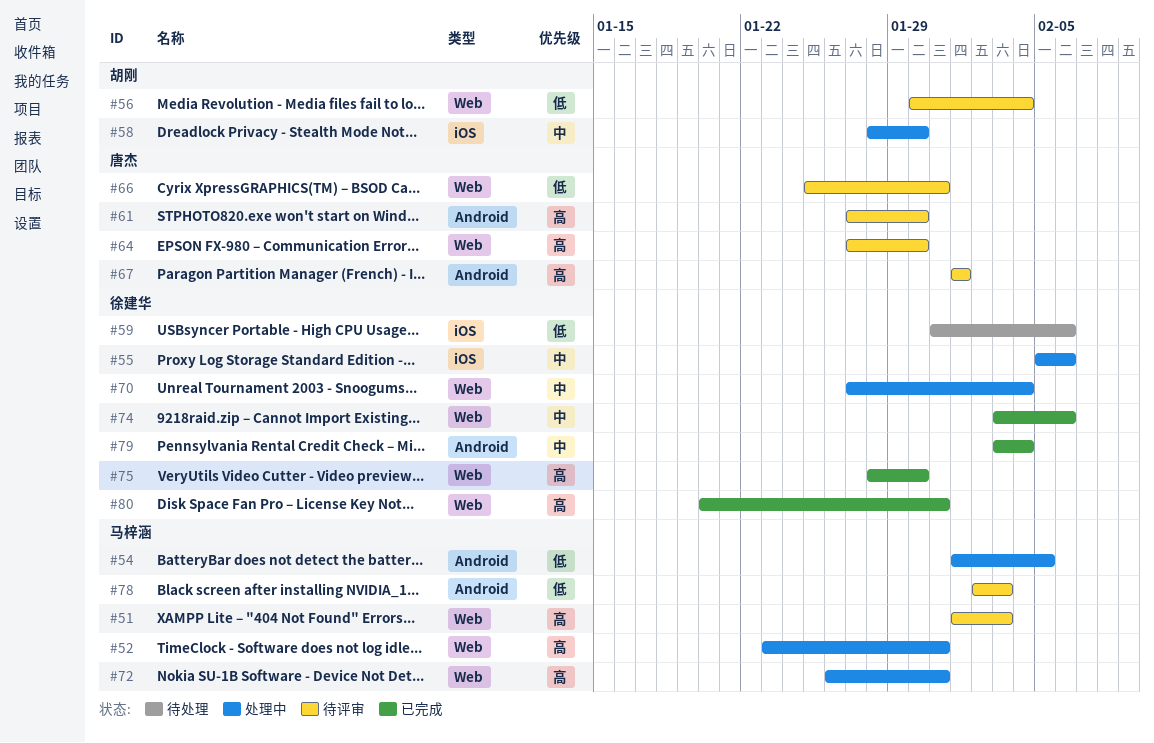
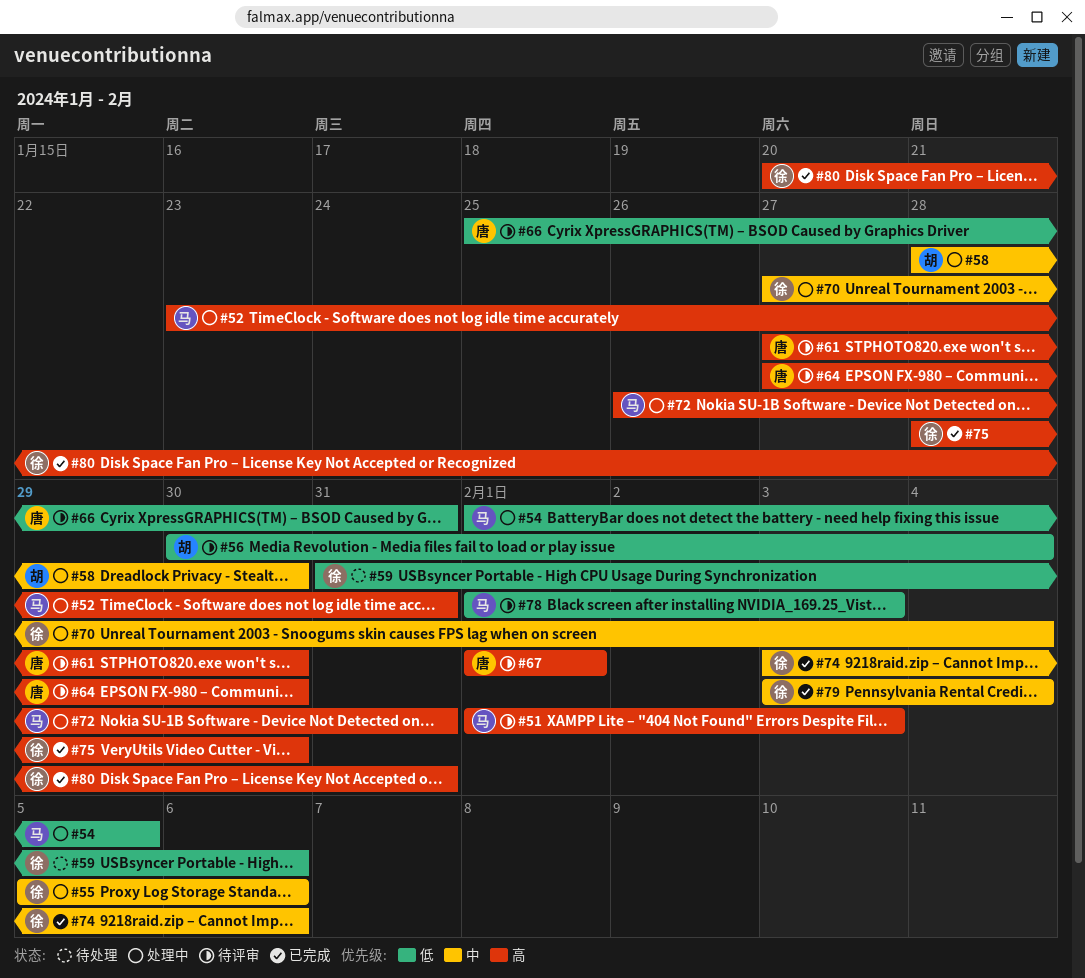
#78, start: Feb 2 -> Feb 1

